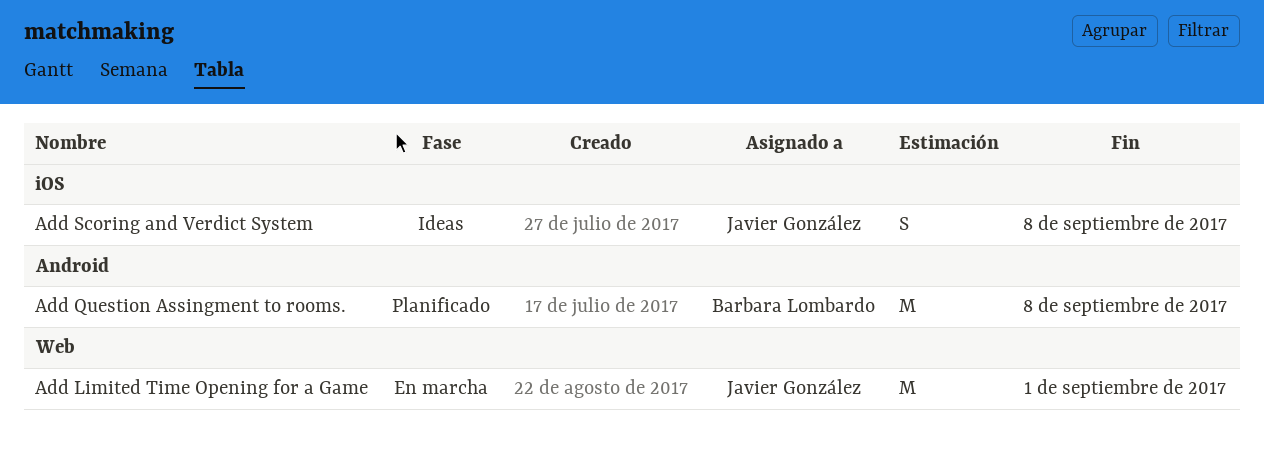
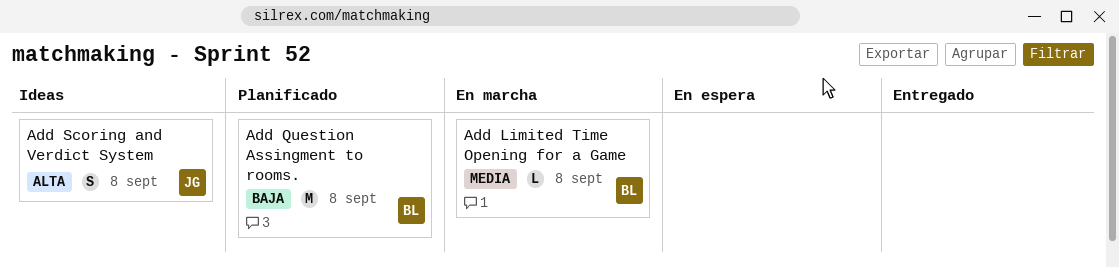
Add Limited Time Opening for a Game, owner: Javier González -> Barbara Lombardo
Add Limited Time Opening for a Game, estimate: M -> L
Add Limited Time Opening for a Game, due: Sep 1 -> Sep 8

